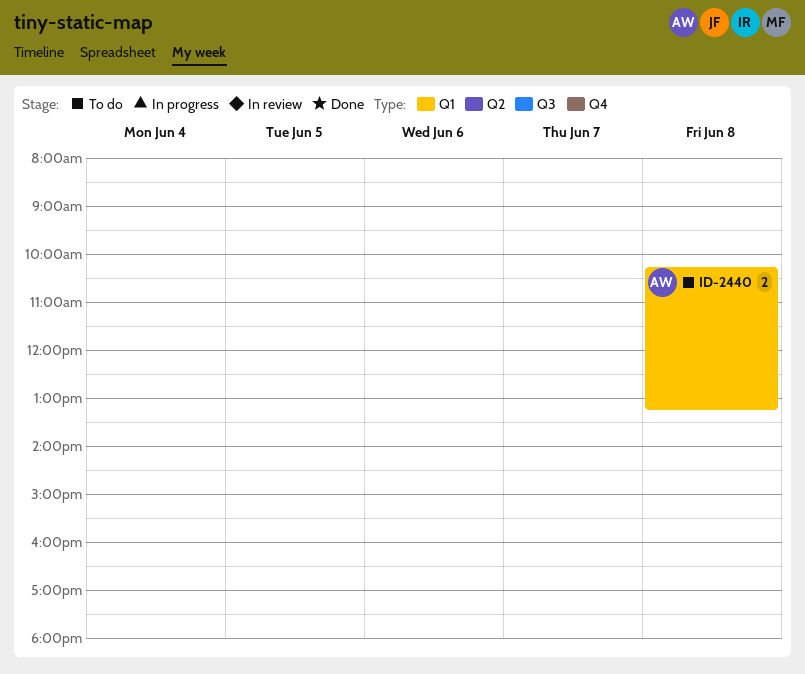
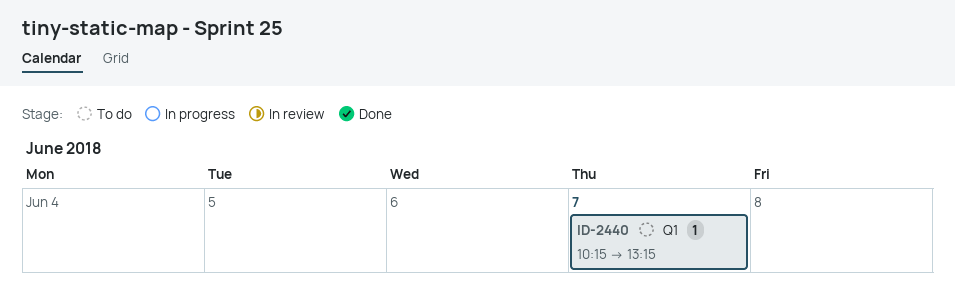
ID-2440, estimate: 2 -> 1
ID-2440, day: Jun 8 -> Jun 7

